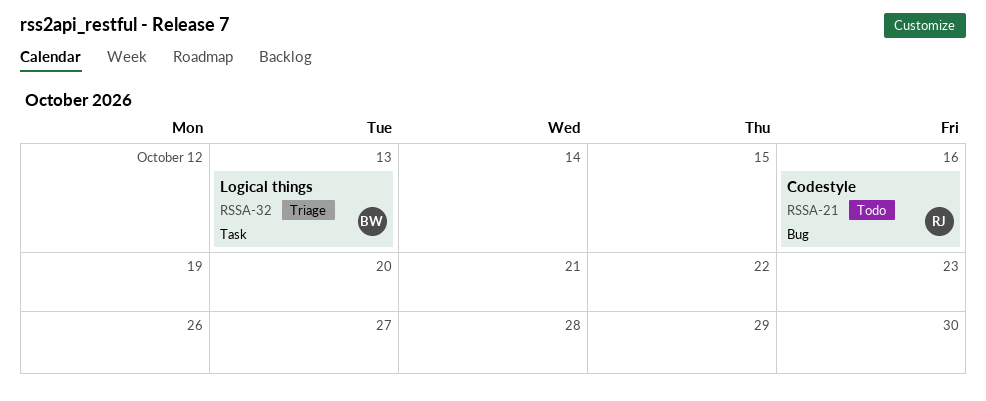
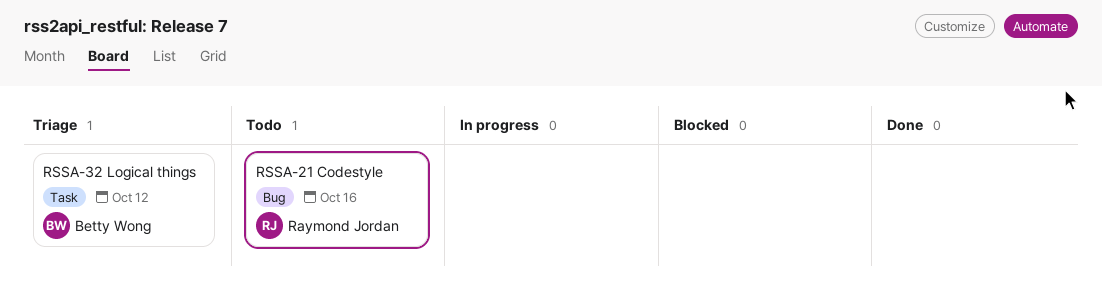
RSSA-32, due: Oct 13 -> Oct 12

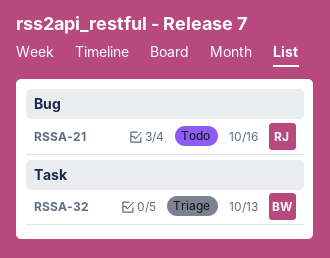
RSSA-32, due: Oct 12 -> Oct 13

